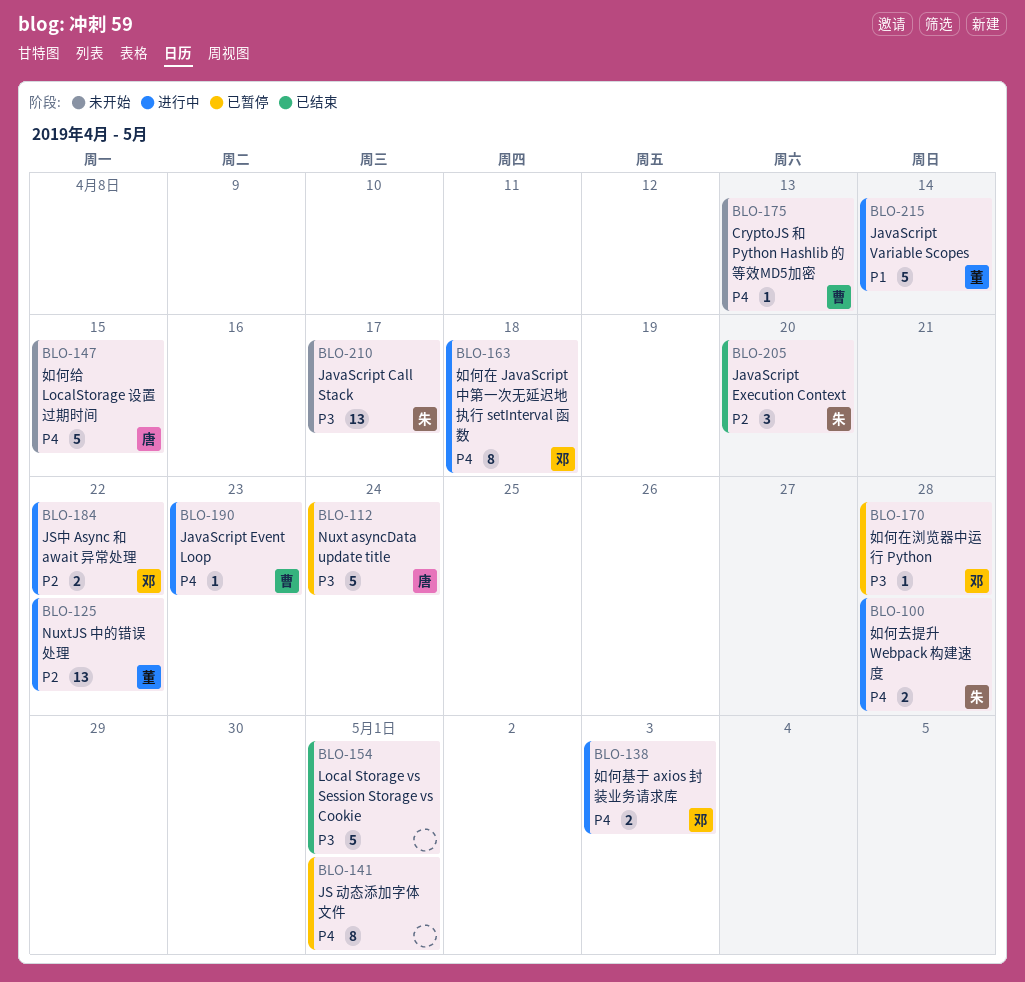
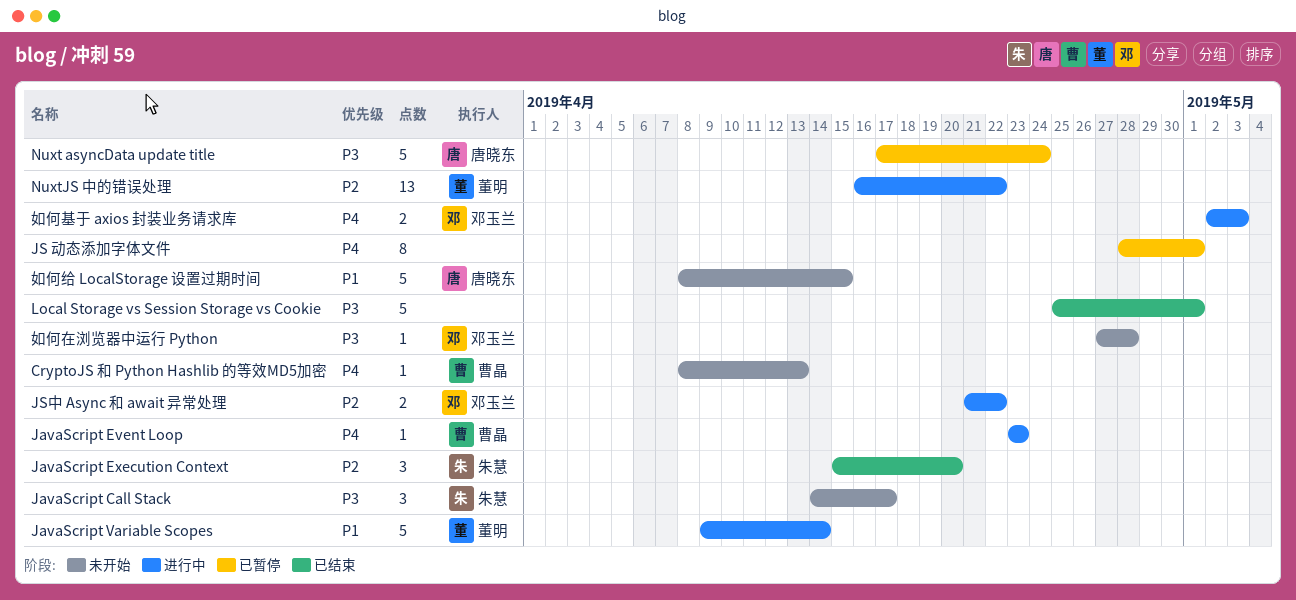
JavaScript Call Stack, estimate: 13 -> 3
如何去提升 Webpack 构建速度: present -> none
如何在 JavaScript 中第一次无延迟地执行 setInterval 函数: present -> none
如何在浏览器中运行 Python, status: 已暂停 -> 未开始
如何给 LocalStorage 设置过期时间, priority: P4 -> P1

